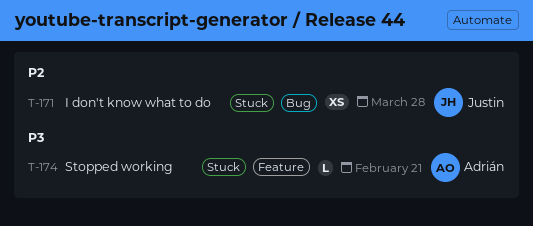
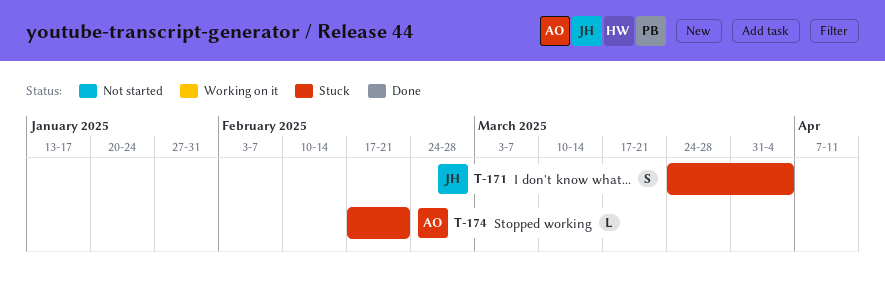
T-171, estimate: XS -> S
T-171, due: Mar 28 -> Apr 4

